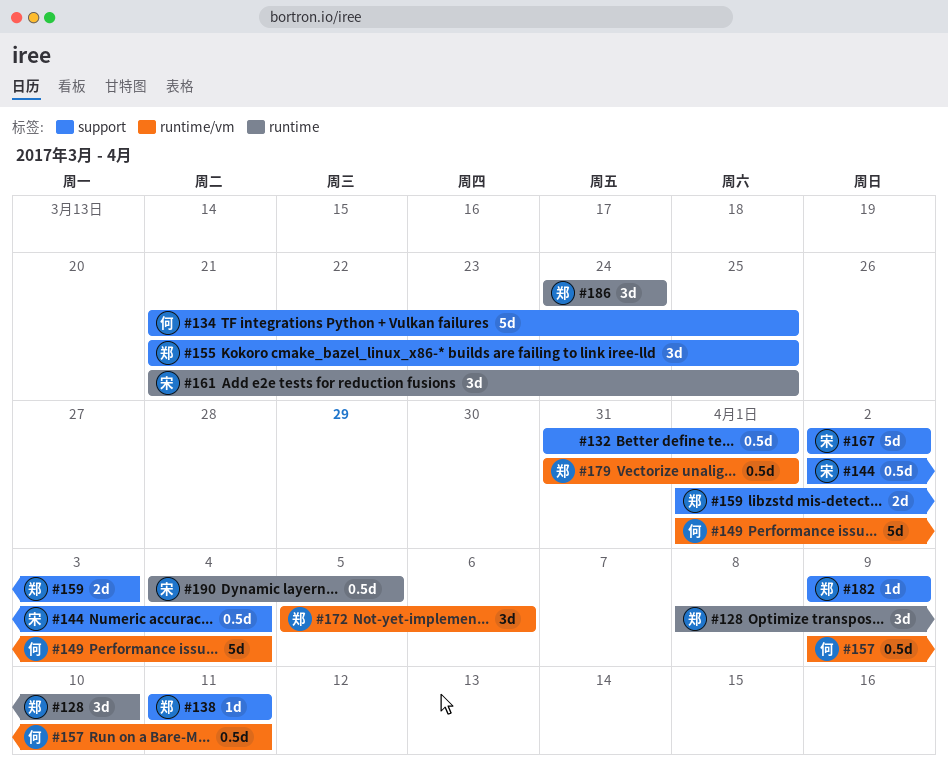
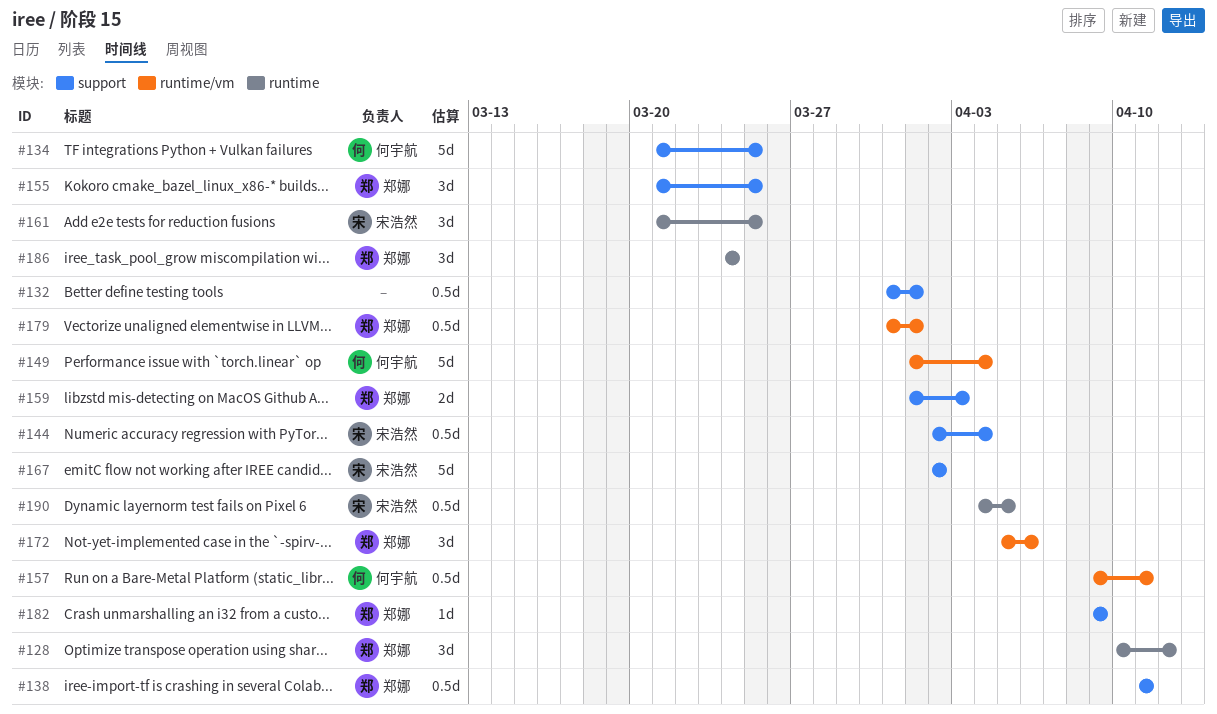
#128, start: Apr 8 -> Apr 10
#128, due: Apr 10 -> Apr 12
#138, estimate: 1d -> 0.5d

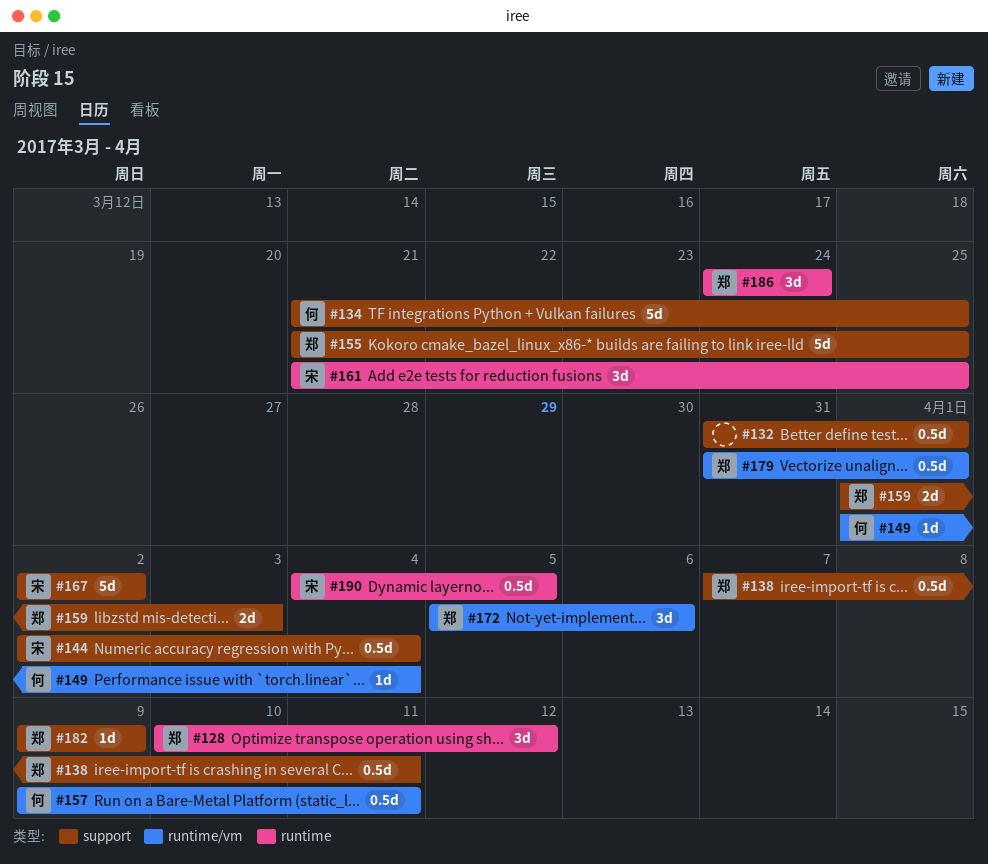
#138, start: Apr 11 -> Apr 7
#149, estimate: 5d -> 1d
#155, estimate: 3d -> 5d

